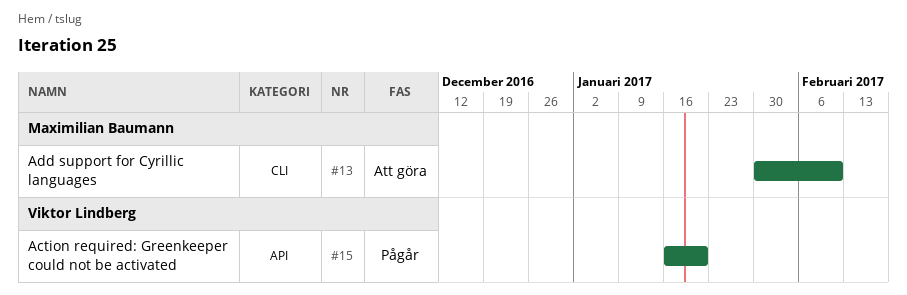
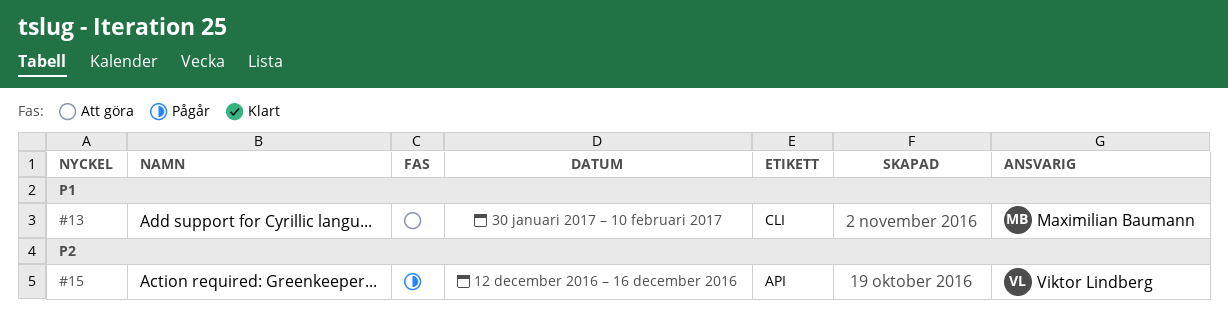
#15, start: Jan 16 -> Dec 12
#15, due: Jan 20 -> Dec 16

